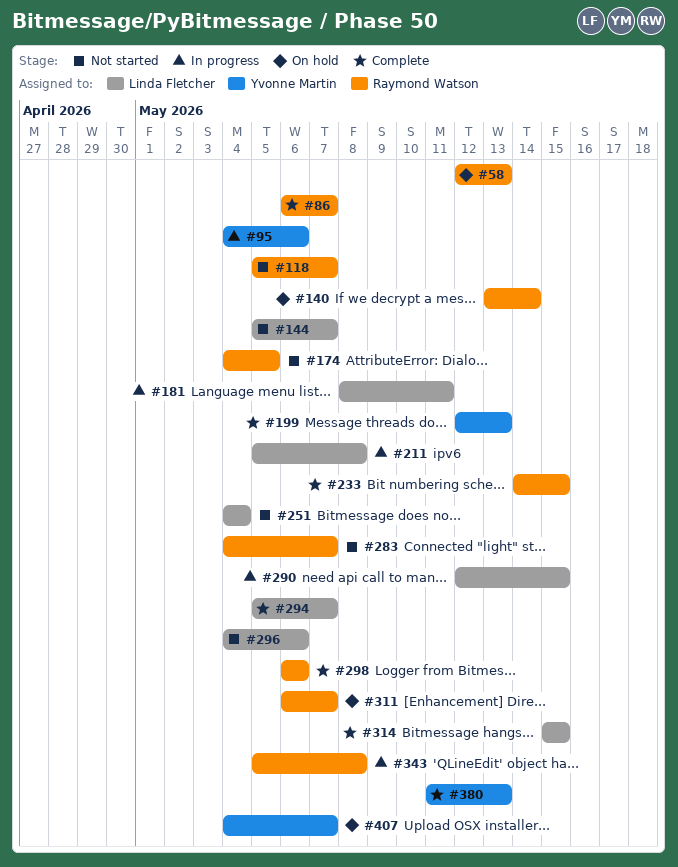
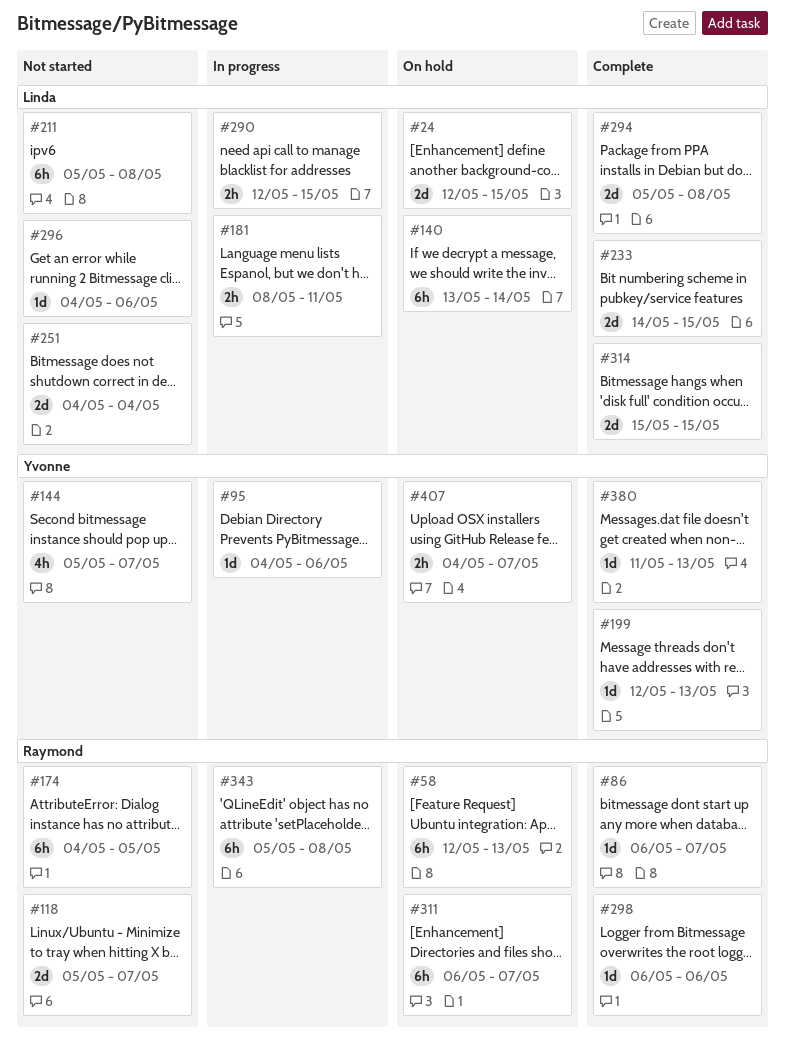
#24: none -> present
#140, owner: Raymond Watson -> Linda Fletcher
#144, owner: Linda Fletcher -> Yvonne Martin
#211, status: In progress -> Not started
#233, owner: Raymond Watson -> Linda Fletcher
#283: present -> none
#294, due: May 7 -> May 8

